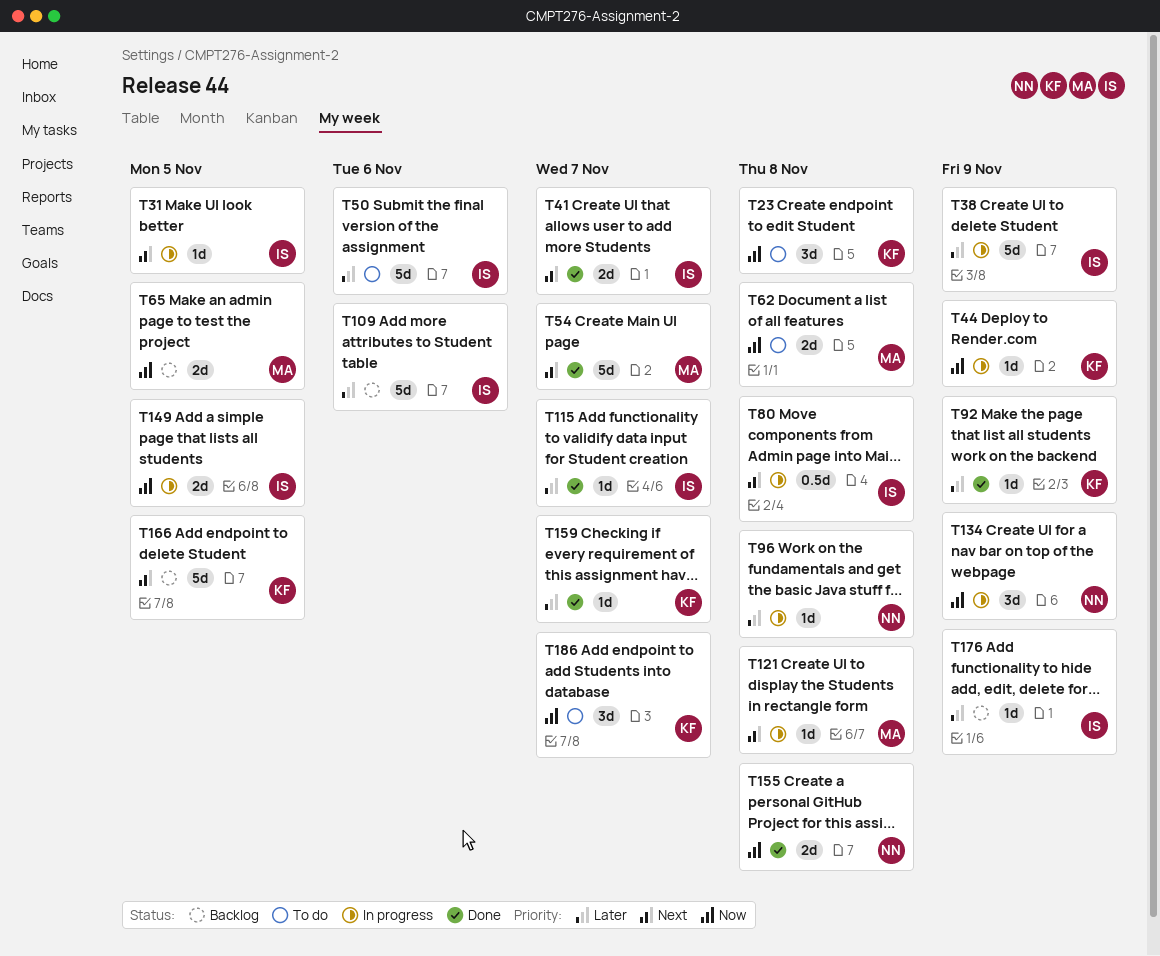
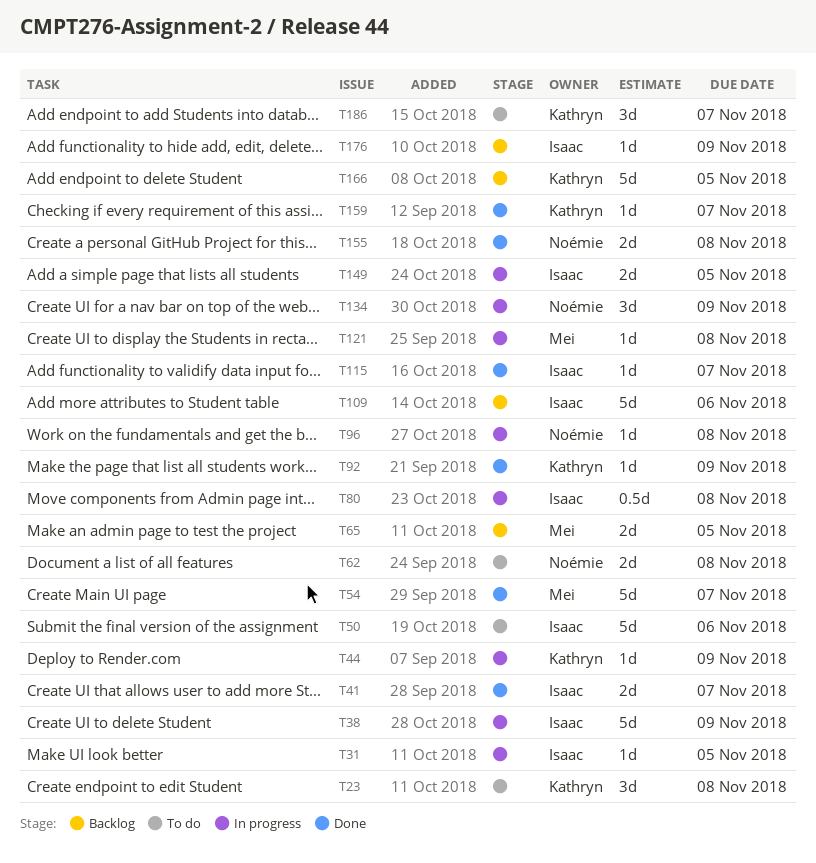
T62, owner: Mei -> Noémie

